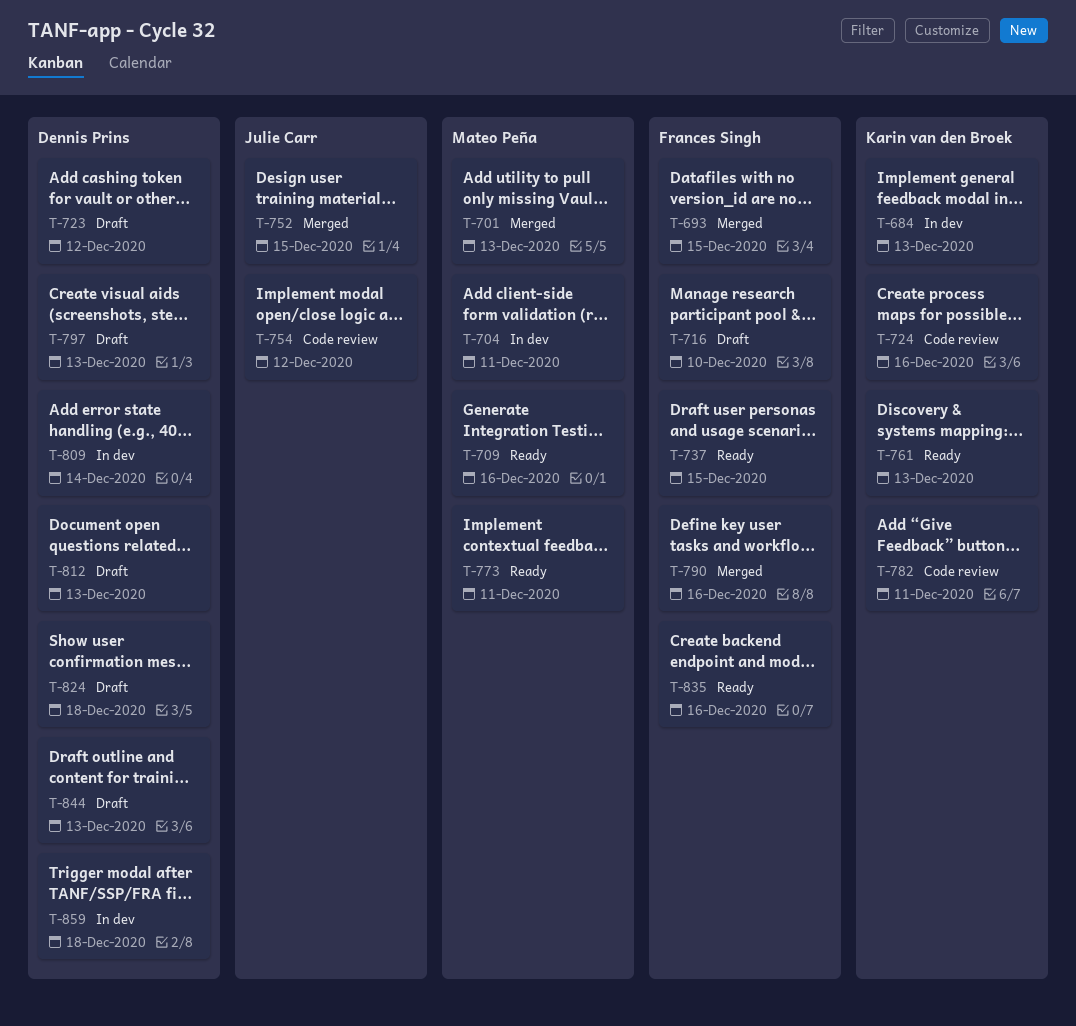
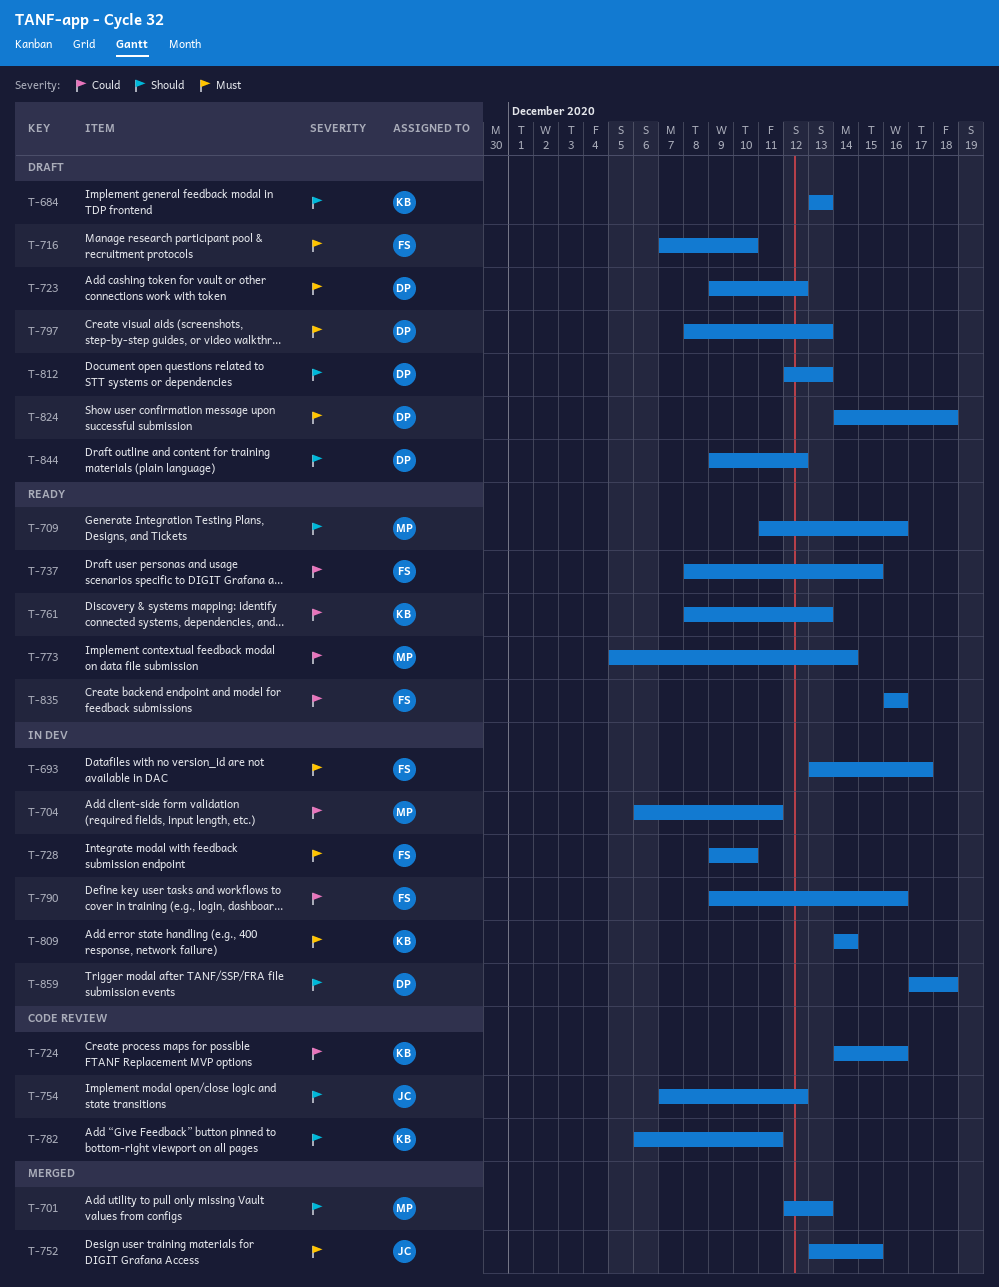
T-684, status: In dev -> Draft
T-693, status: Merged -> In dev
T-693, due: Dec 15 -> Dec 17
T-728: none -> present
T-773, due: Dec 11 -> Dec 14
T-790, status: Merged -> In dev
T-809, owner: Dennis Prins -> Karin van den Broek
T-844, due: Dec 13 -> Dec 12

